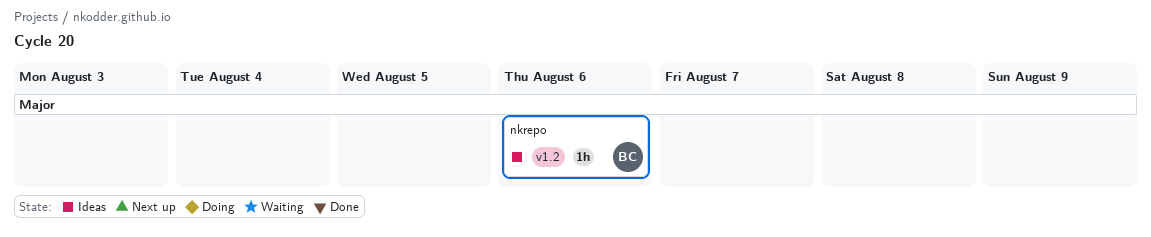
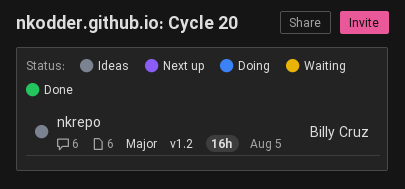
nkrepo, estimate: 1h -> 16h
nkrepo, due: Aug 6 -> Aug 5

